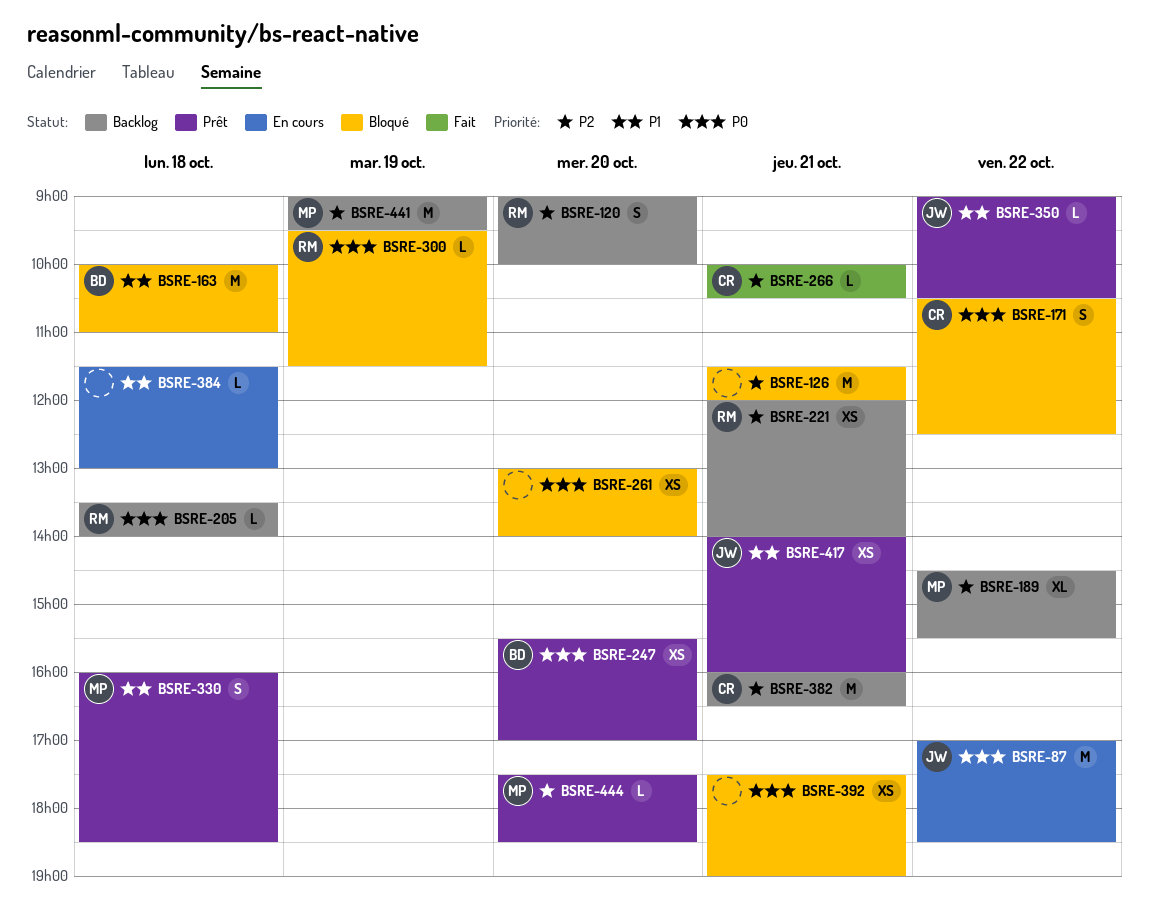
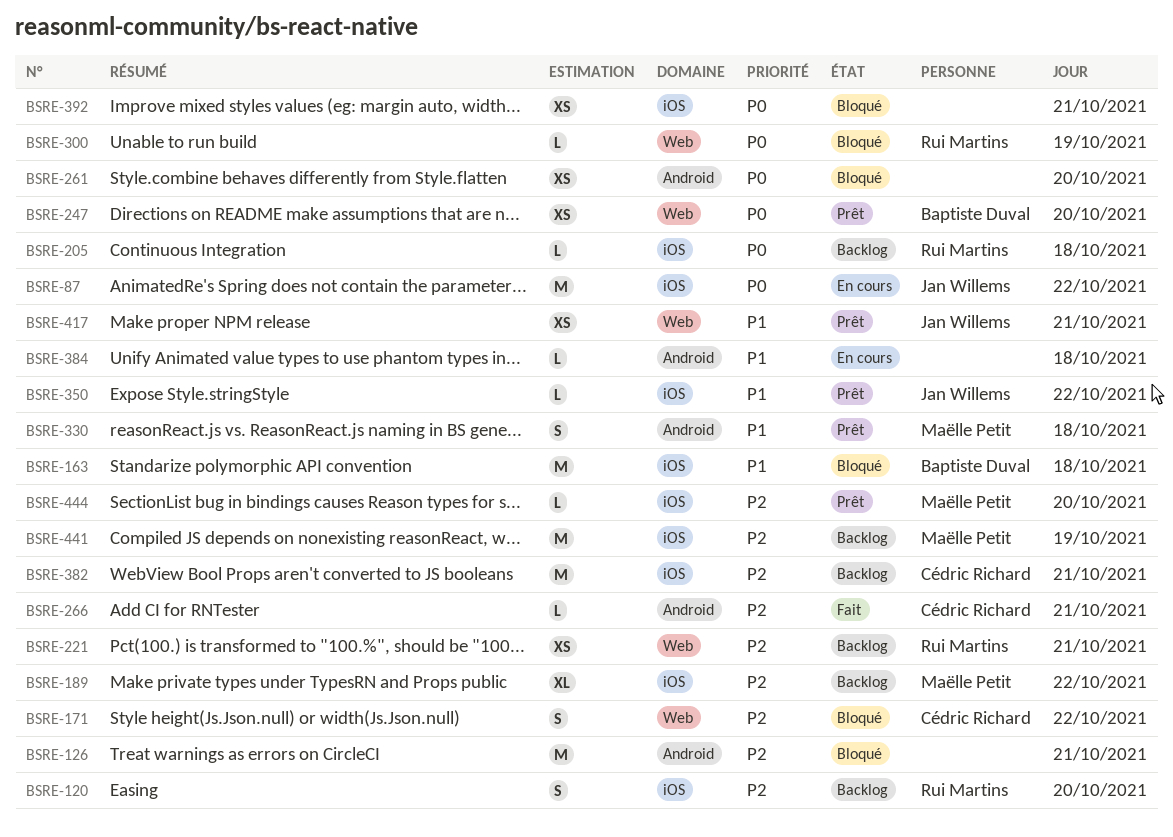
BSRE-171, priority: P0 -> P2

